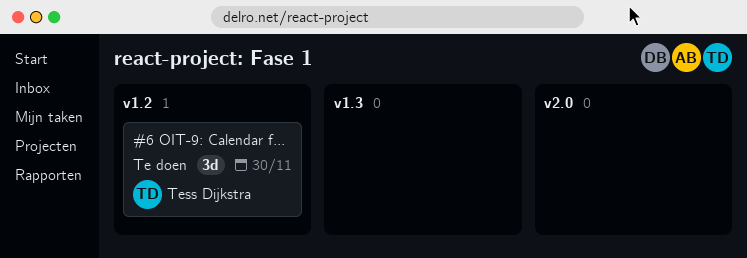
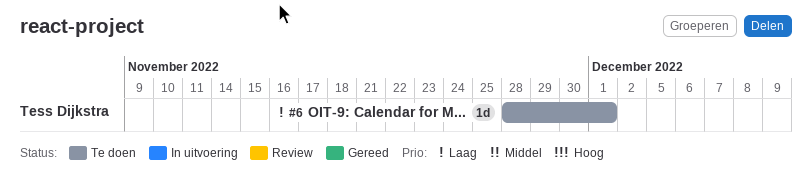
#6, estimate: 3d -> 1d
#6, due: Nov 30 -> Dec 1

